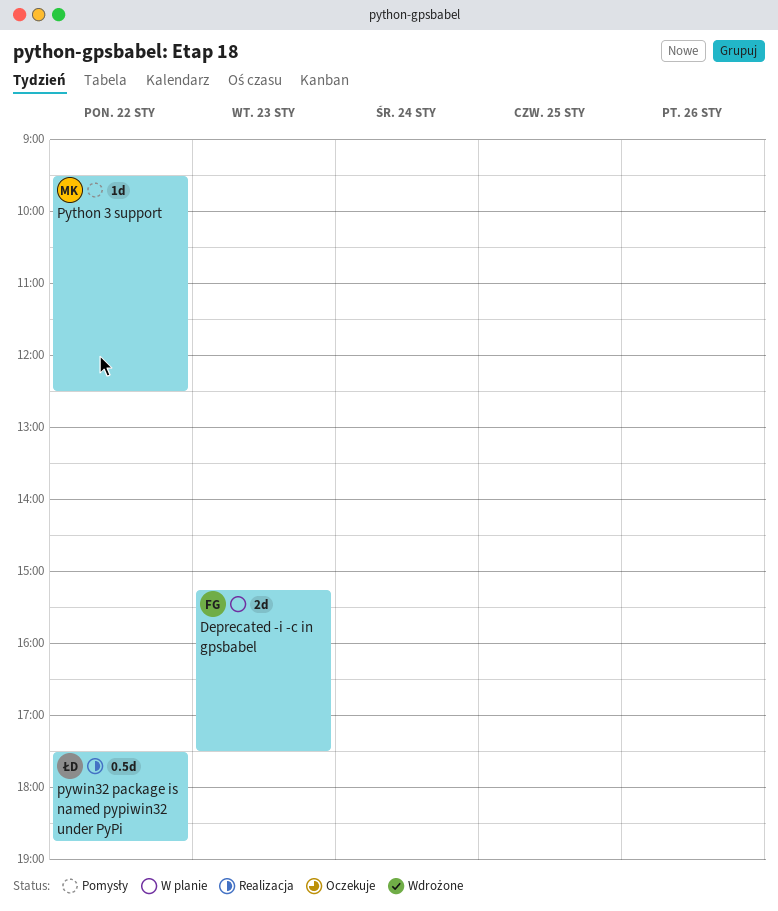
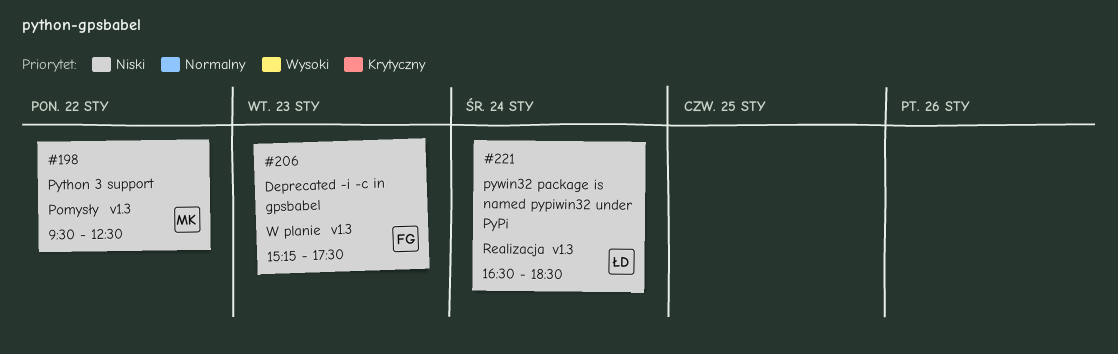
pywin32 package is named pypiwin32 under PyPi, day: Jan 22 -> Jan 24
pywin32 package is named pypiwin32 under PyPi, begins: 17:30 -> 16:30
pywin32 package is named pypiwin32 under PyPi, ends: 18:45 -> 18:30

